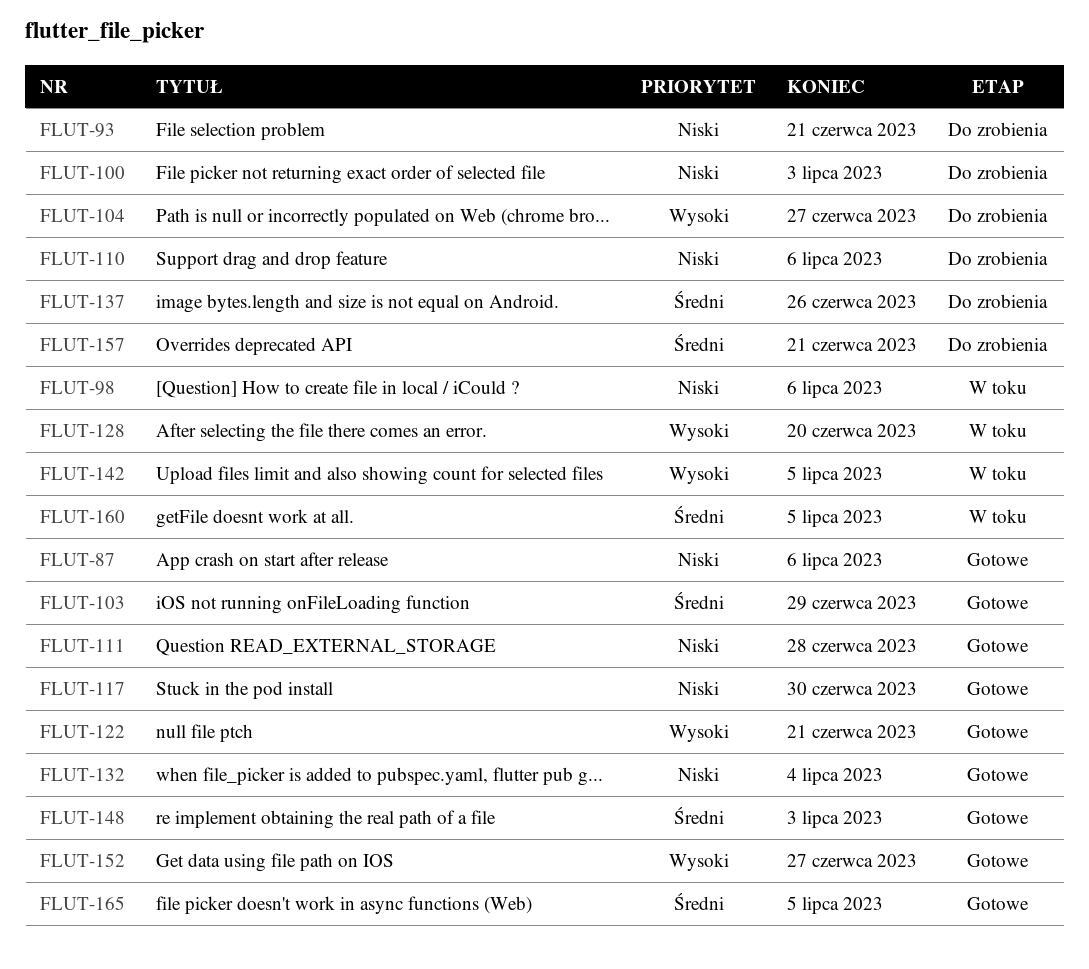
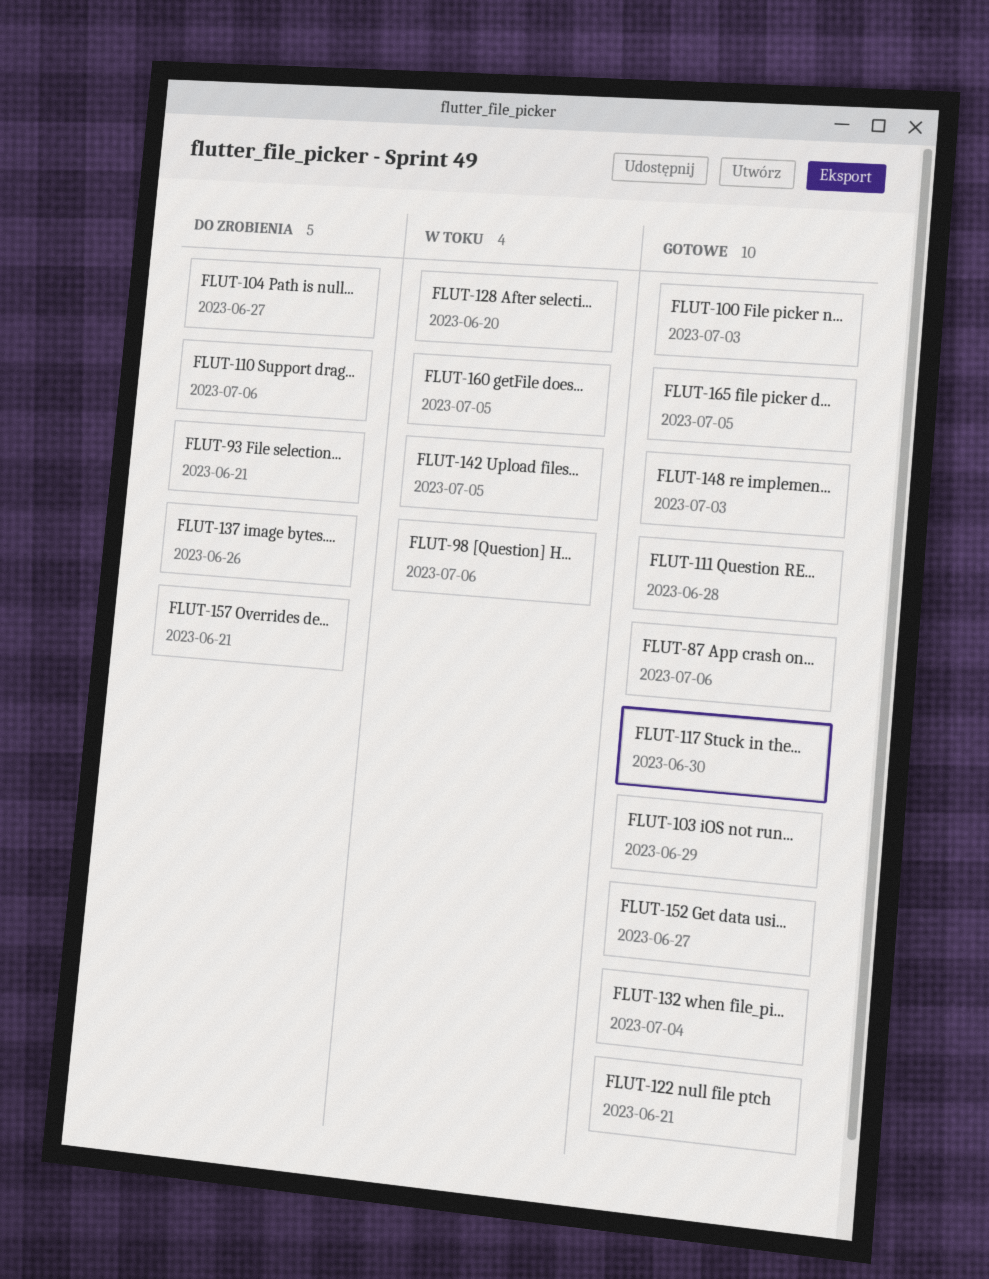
FLUT-100, status: Do zrobienia -> Gotowe

